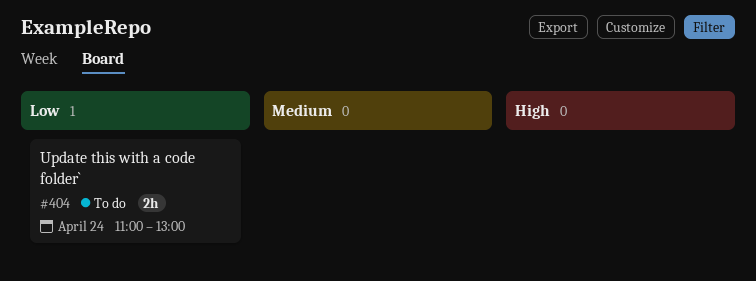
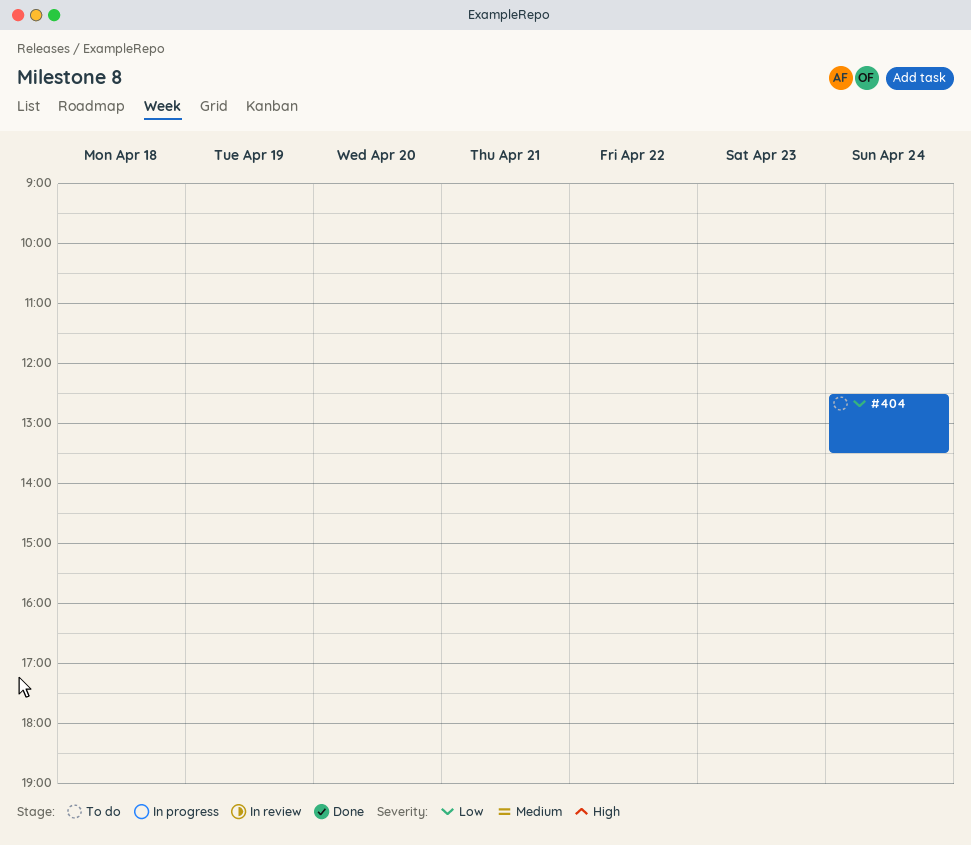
#404, begins: 11:00 -> 12:30
#404, ends: 13:00 -> 13:30

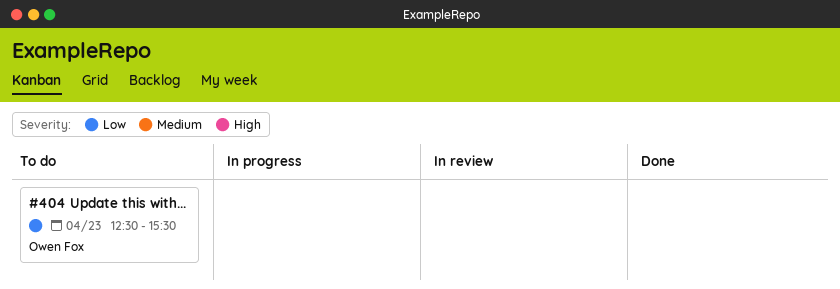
#404, day: Apr 24 -> Apr 23
#404, ends: 13:30 -> 15:30

